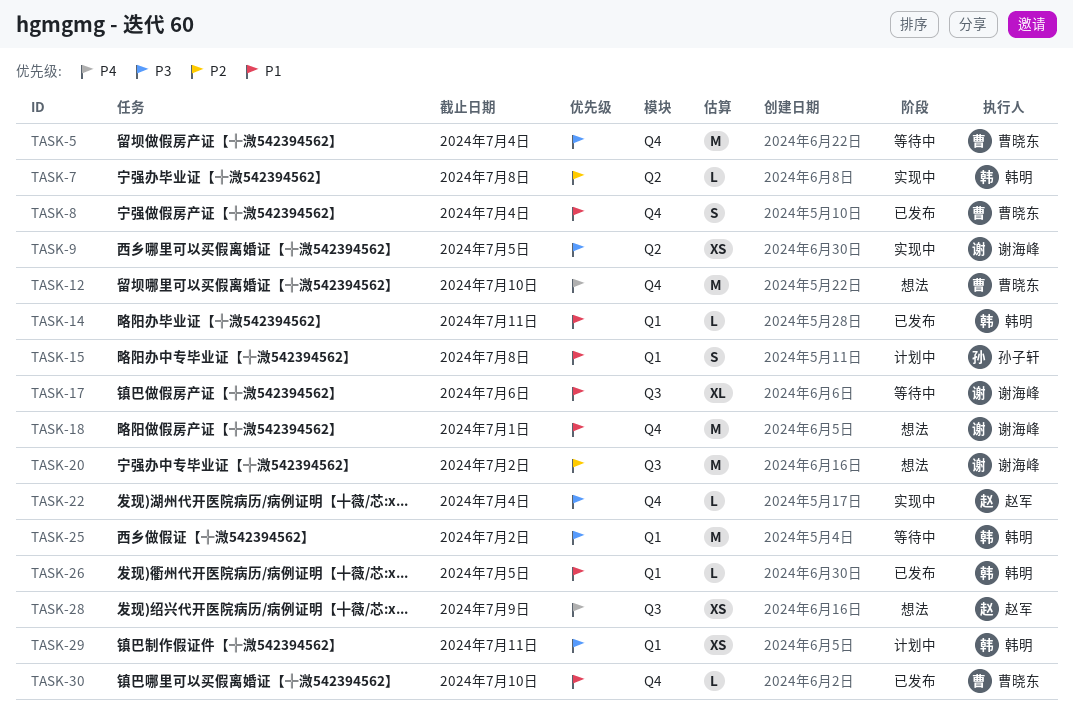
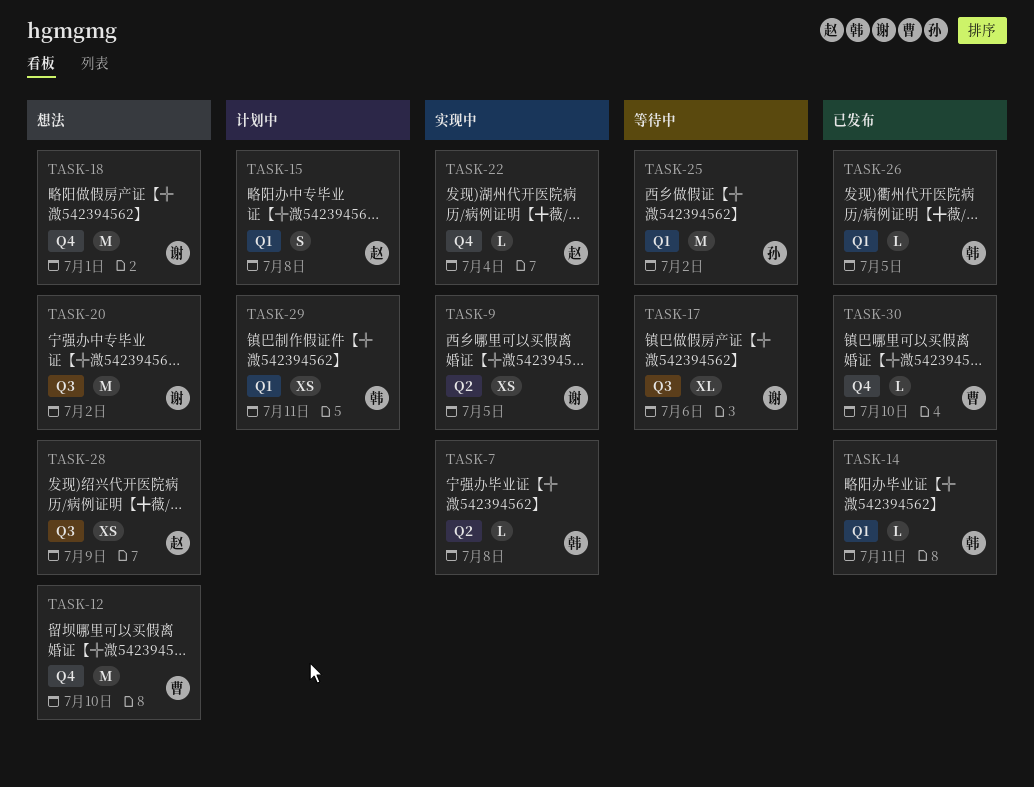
TASK-5: present -> none
TASK-8: present -> none
TASK-15, owner: 孙子轩 -> 赵军
TASK-25, owner: 韩明 -> 孙子轩

